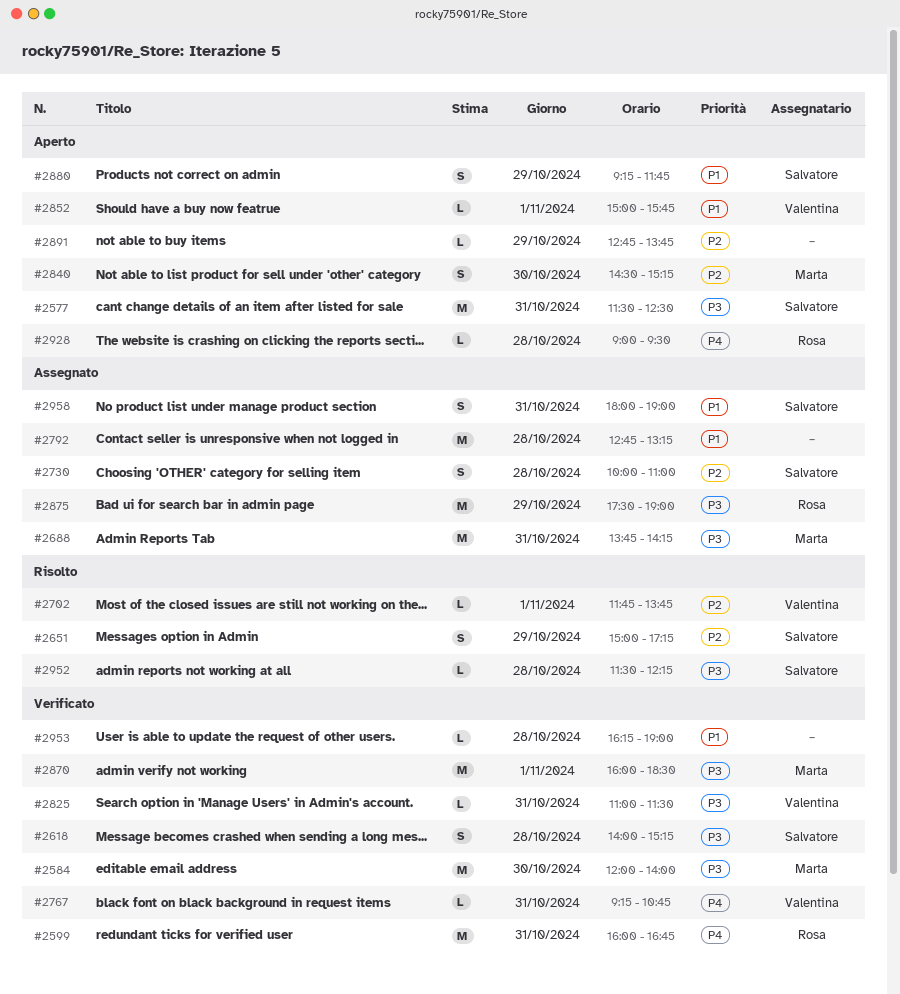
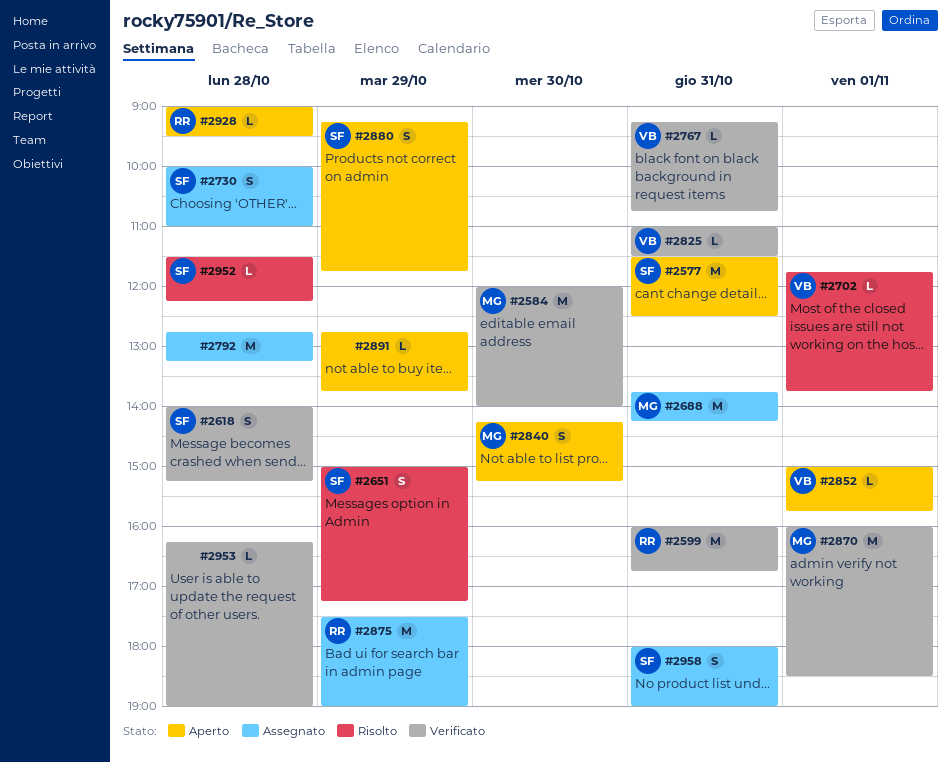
#2840, begins: 14:30 -> 14:15

